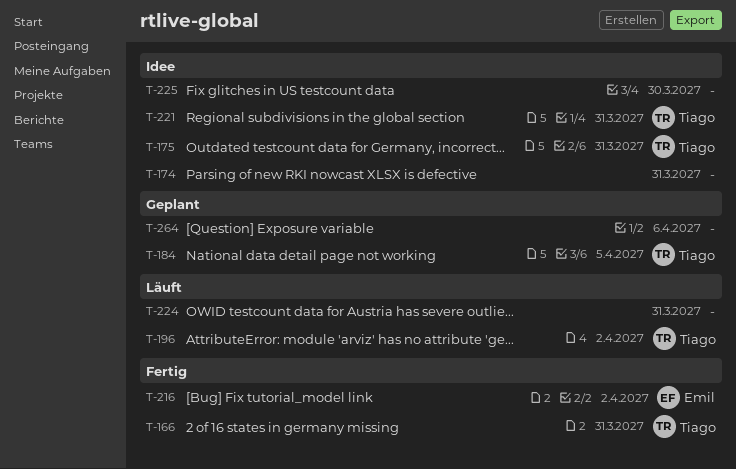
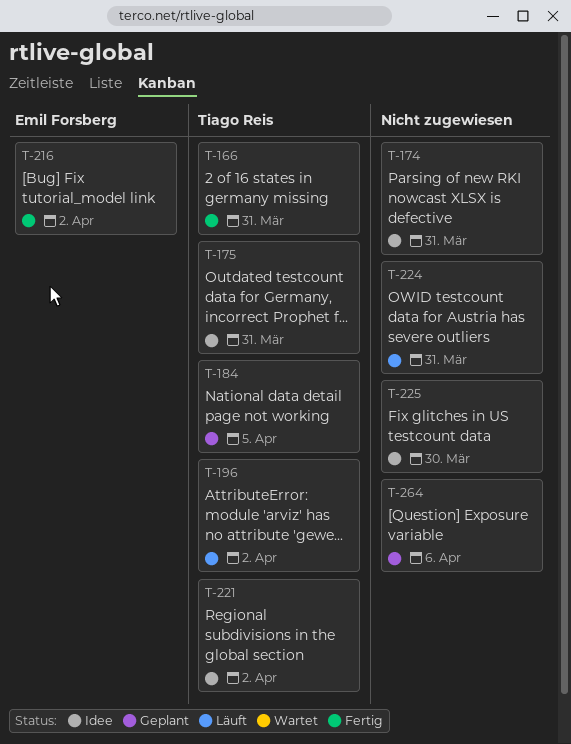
T-221, due: Mar 31 -> Apr 2

